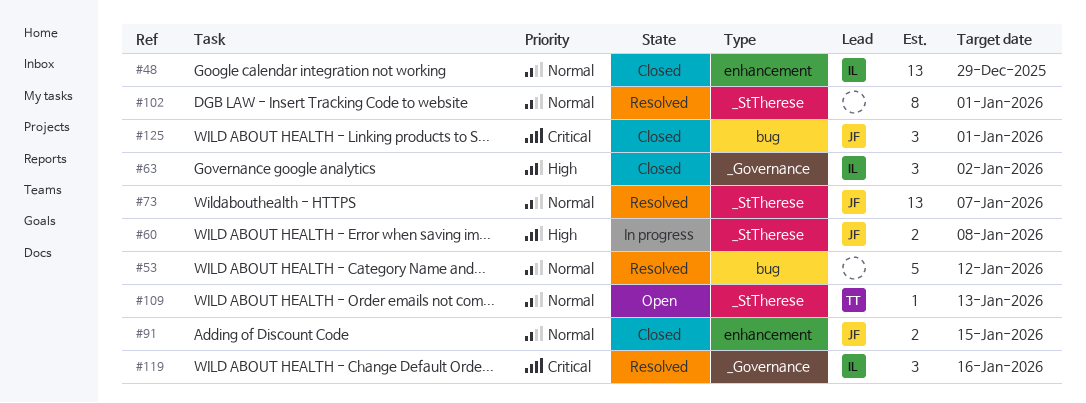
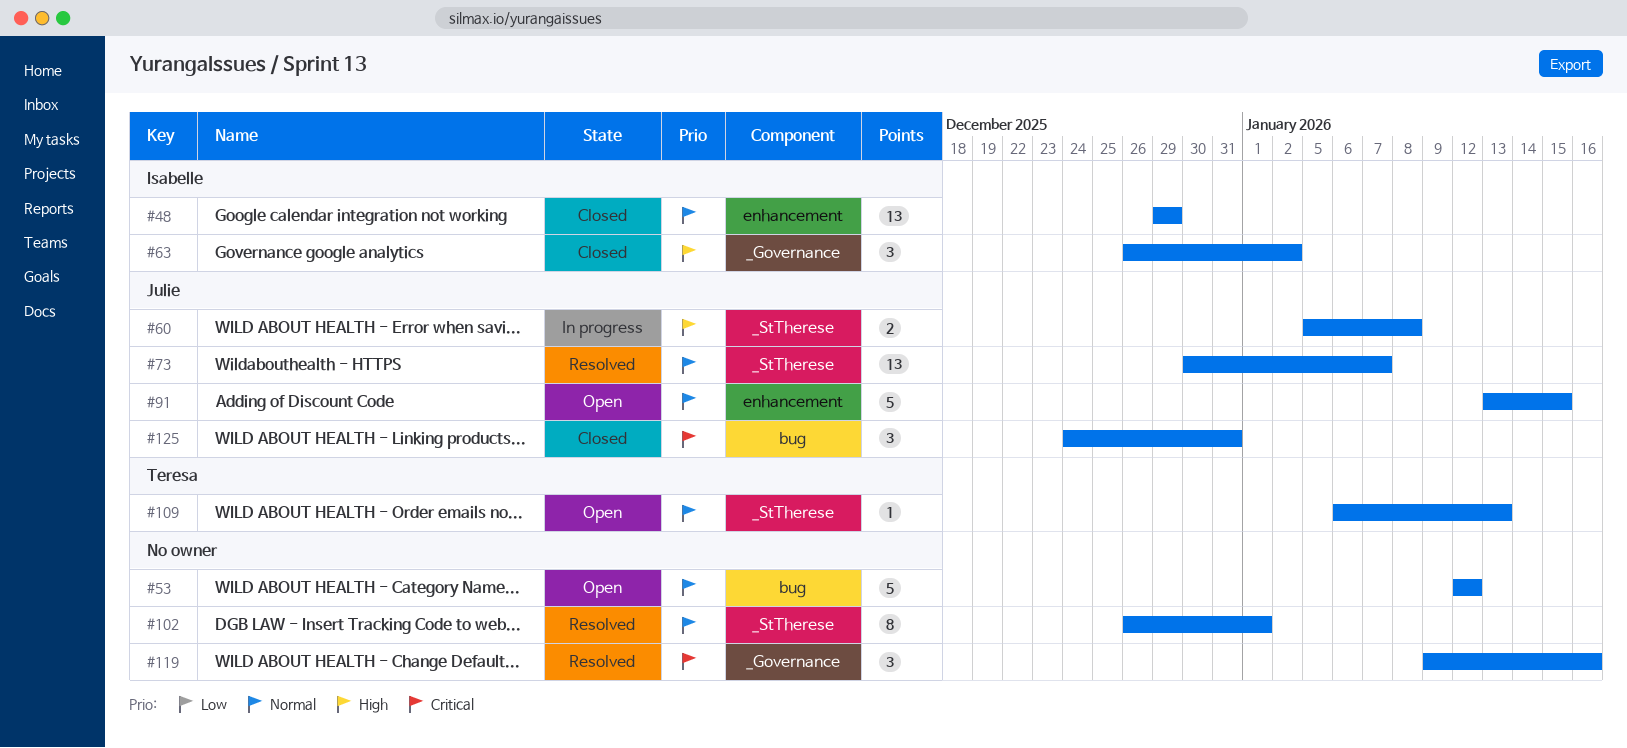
#53, status: Resolved -> Open
#91, status: Closed -> Open
#91, estimate: 2 -> 5
#119, owner: Isabelle -> none
#125, due: Jan 1 -> Dec 31

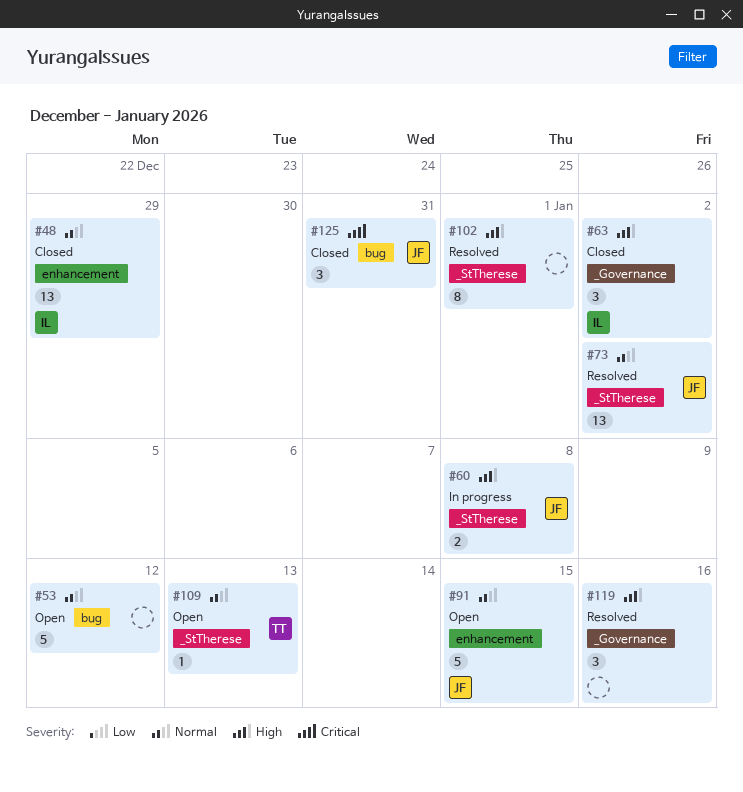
#73, due: Jan 7 -> Jan 2
#102, priority: Normal -> High
#119, priority: Critical -> High

